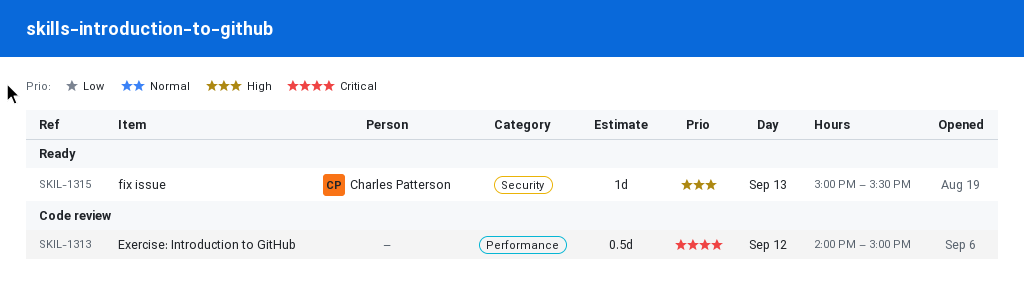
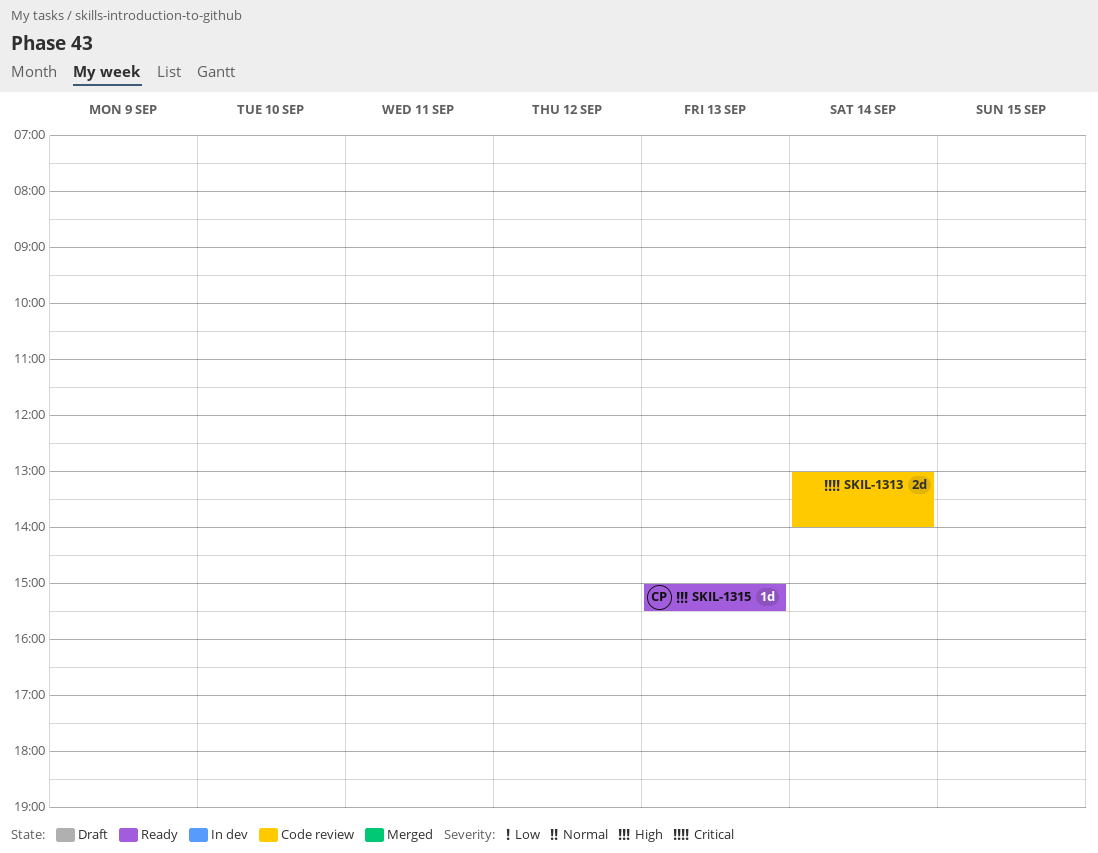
SKIL-1313, estimate: 0.5d -> 2d
SKIL-1313, day: Sep 12 -> Sep 14
SKIL-1313, begins: 14:00 -> 13:00
SKIL-1313, ends: 15:00 -> 14:00

